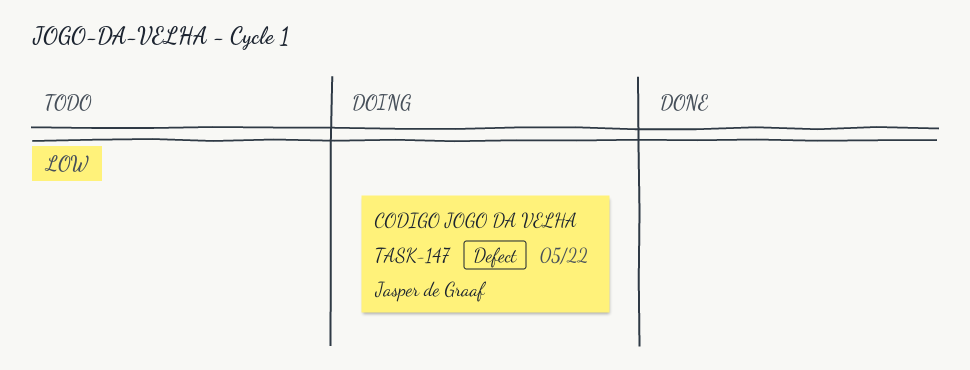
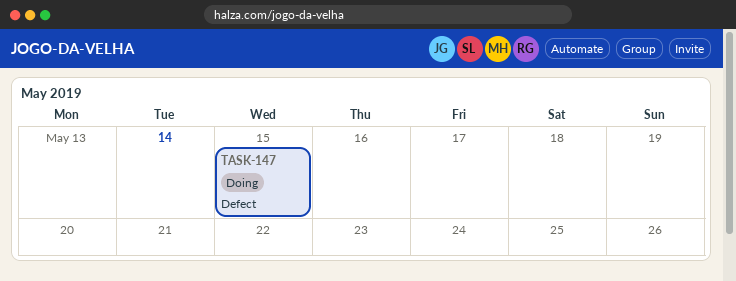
TASK-147, due: May 22 -> May 15

